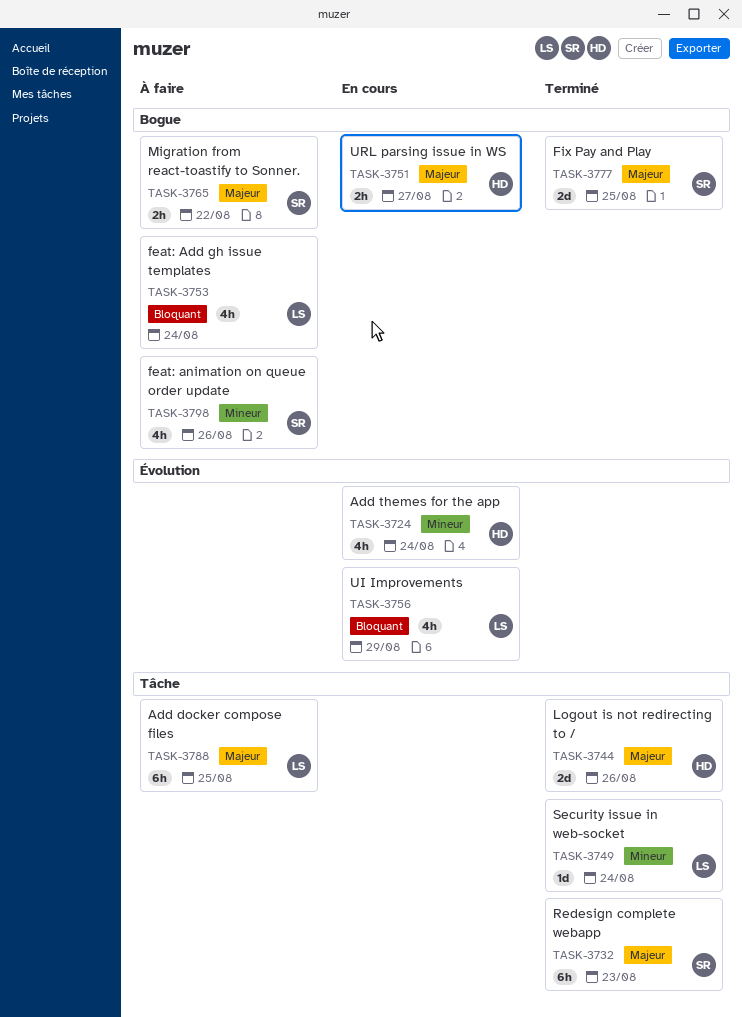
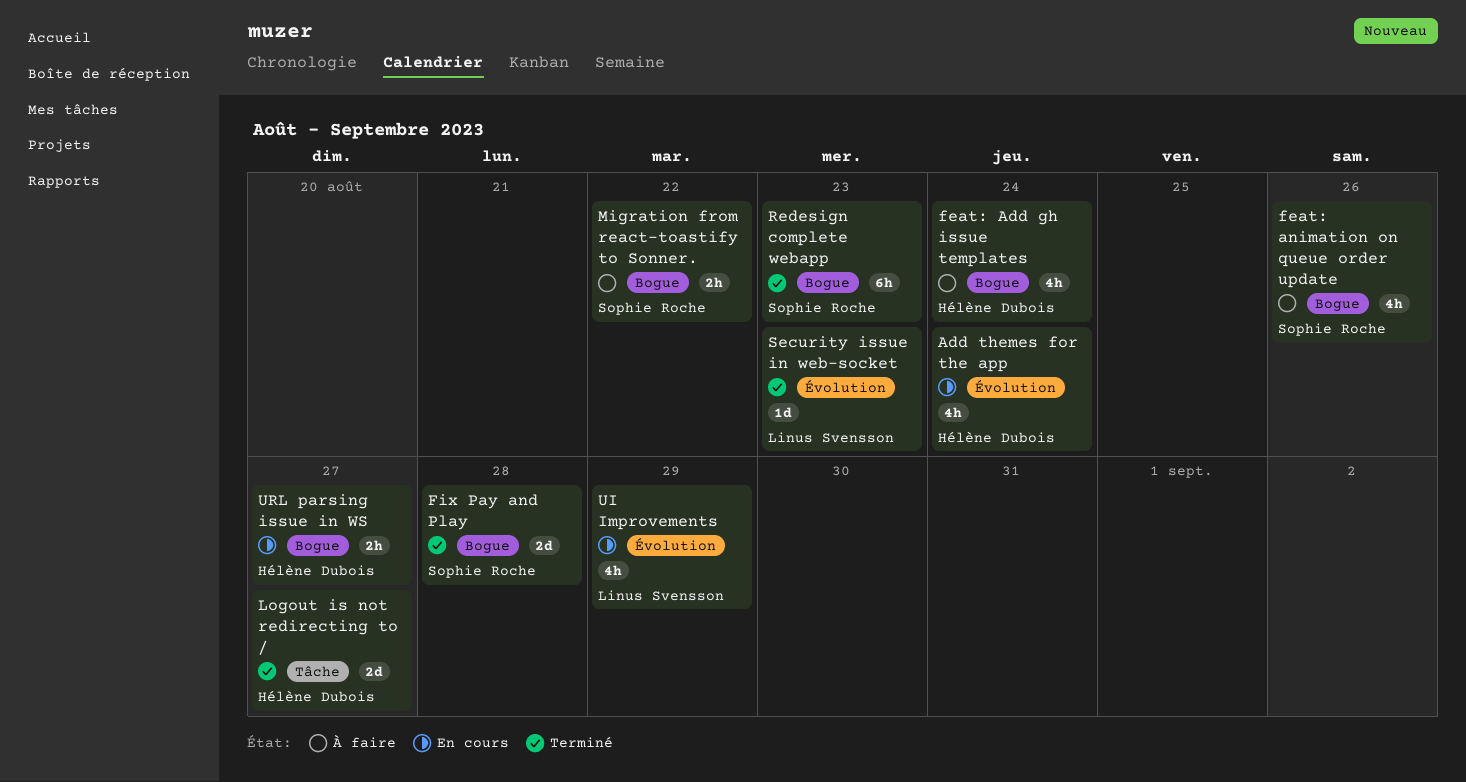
Add docker compose files: present -> none
feat: Add gh issue templates, owner: Linus Svensson -> Hélène Dubois
Fix Pay and Play, due: Aug 25 -> Aug 28
Logout is not redirecting to /, due: Aug 26 -> Aug 27
Redesign complete webapp, label: Tâche -> Bogue
Security issue in web-socket, label: Tâche -> Évolution
Security issue in web-socket, due: Aug 24 -> Aug 23

